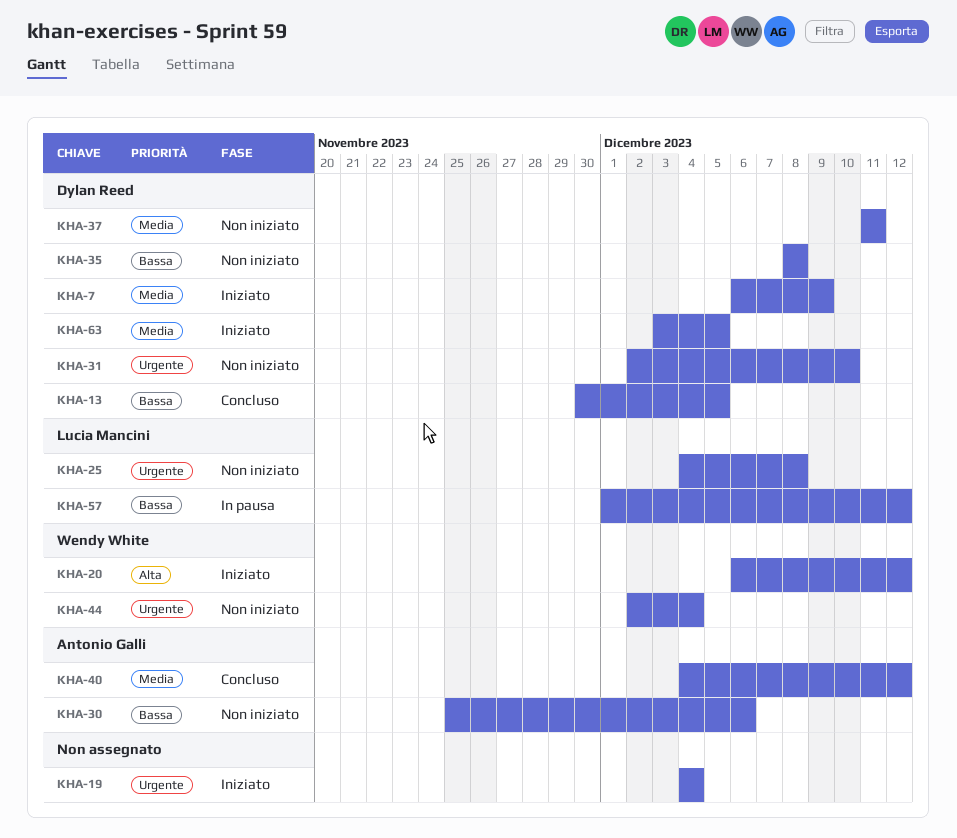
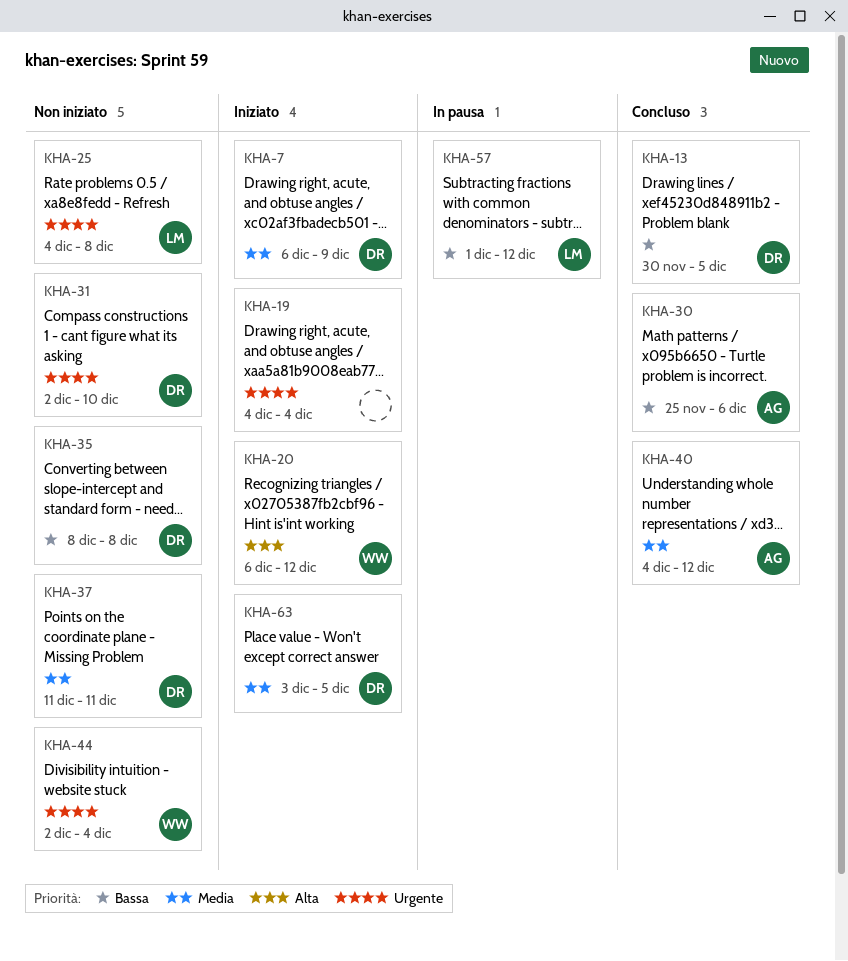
KHA-30, status: Non iniziato -> Concluso

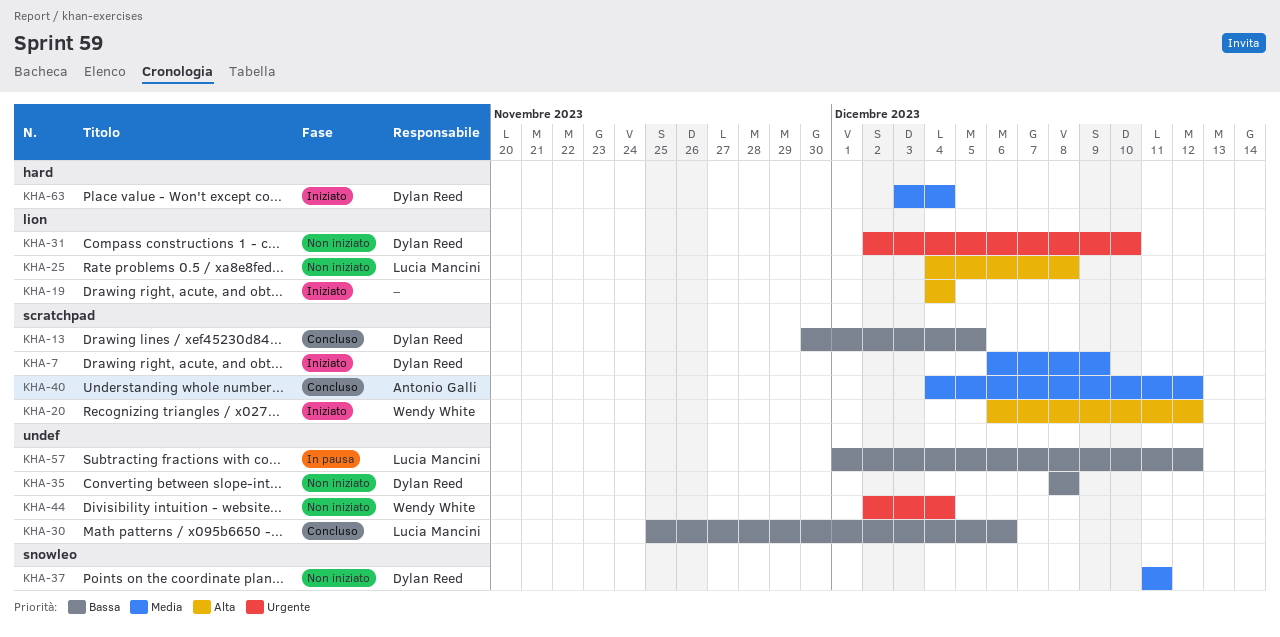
KHA-19, priority: Urgente -> Alta
KHA-25, priority: Urgente -> Alta
KHA-30, owner: Antonio Galli -> Lucia Mancini
KHA-63, due: Dec 5 -> Dec 4

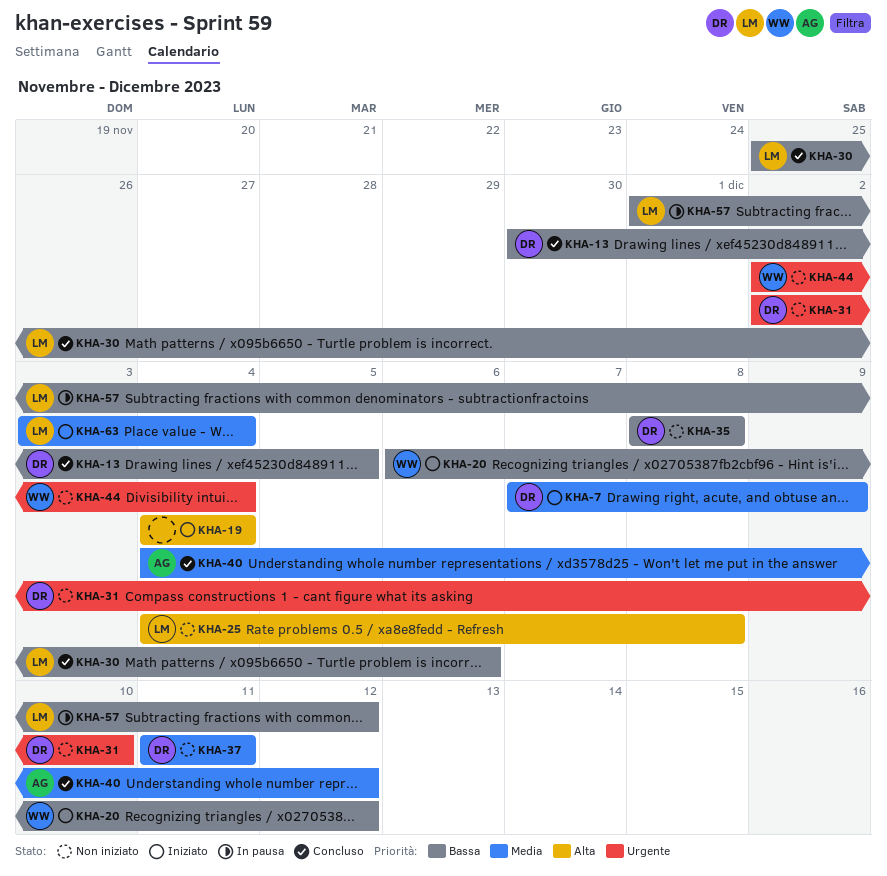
KHA-7, start: Dec 6 -> Dec 7
KHA-20, priority: Alta -> Bassa
KHA-63, owner: Dylan Reed -> Lucia Mancini

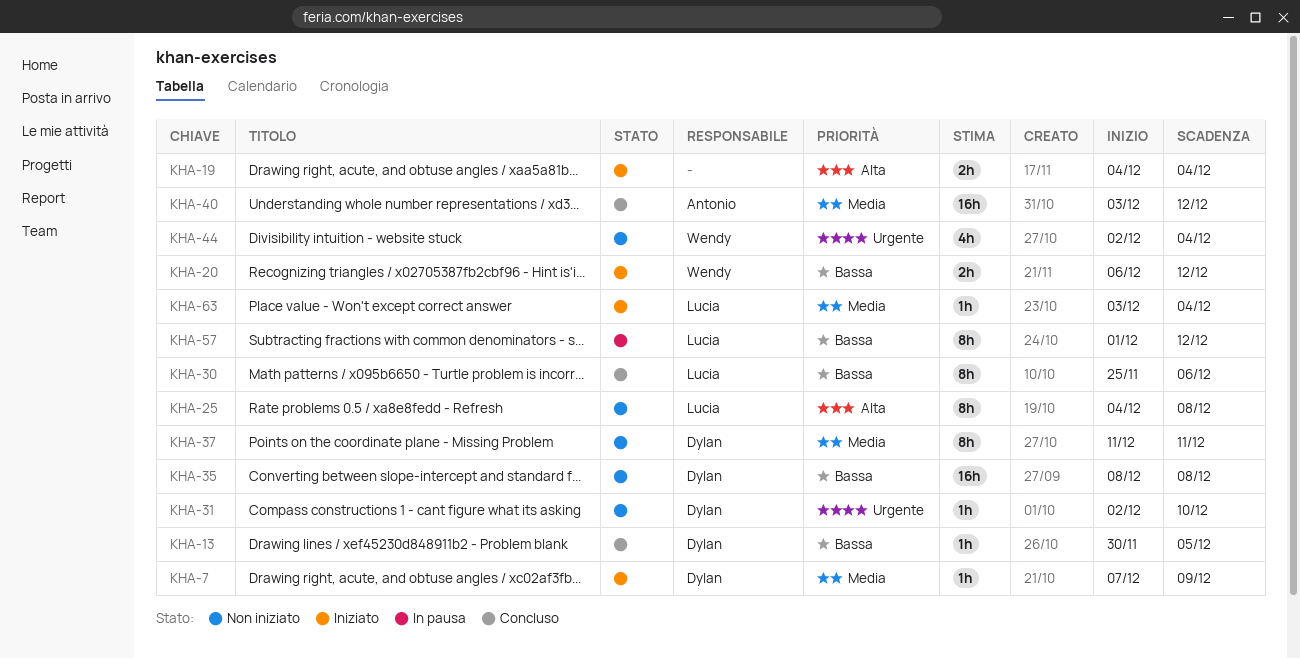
KHA-40, start: Dec 4 -> Dec 3

